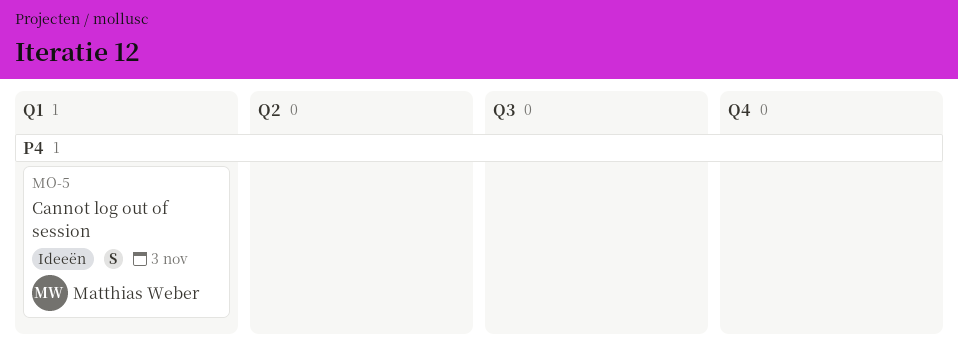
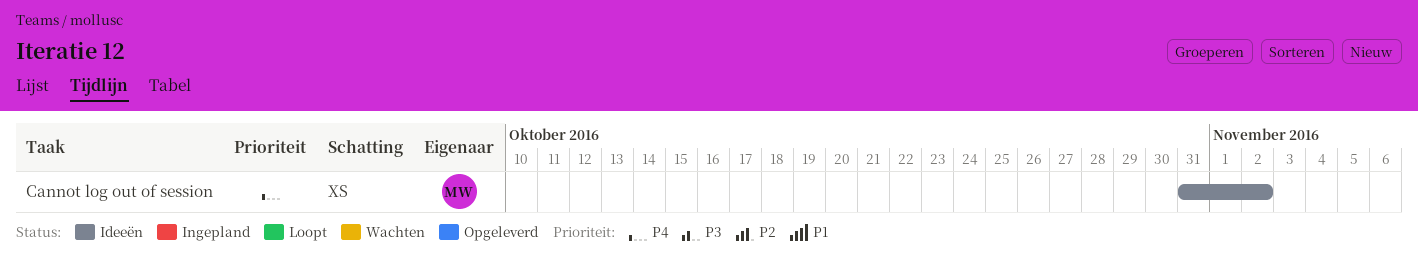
Cannot log out of session, estimate: S -> XS
Cannot log out of session, due: Nov 3 -> Nov 2

